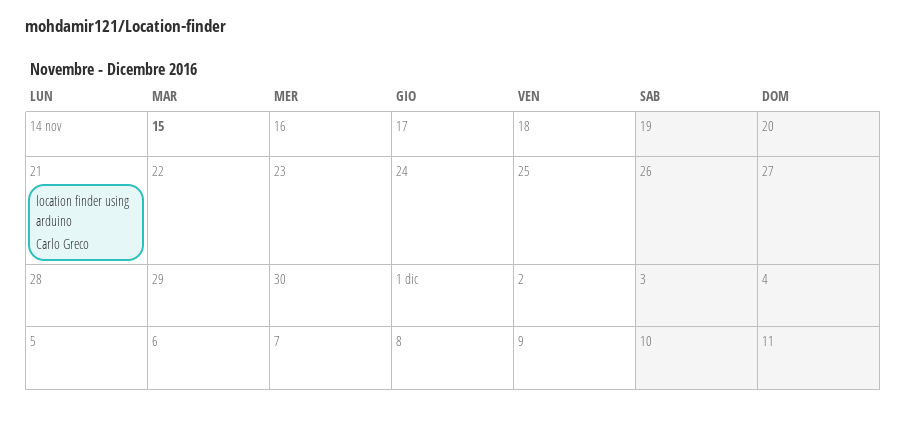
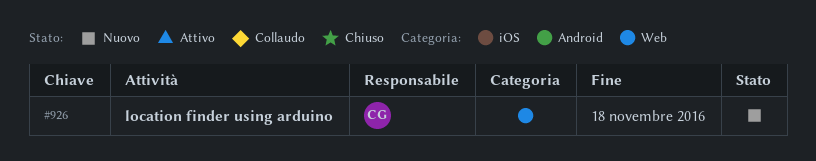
location finder using arduino, due: Nov 21 -> Nov 18

